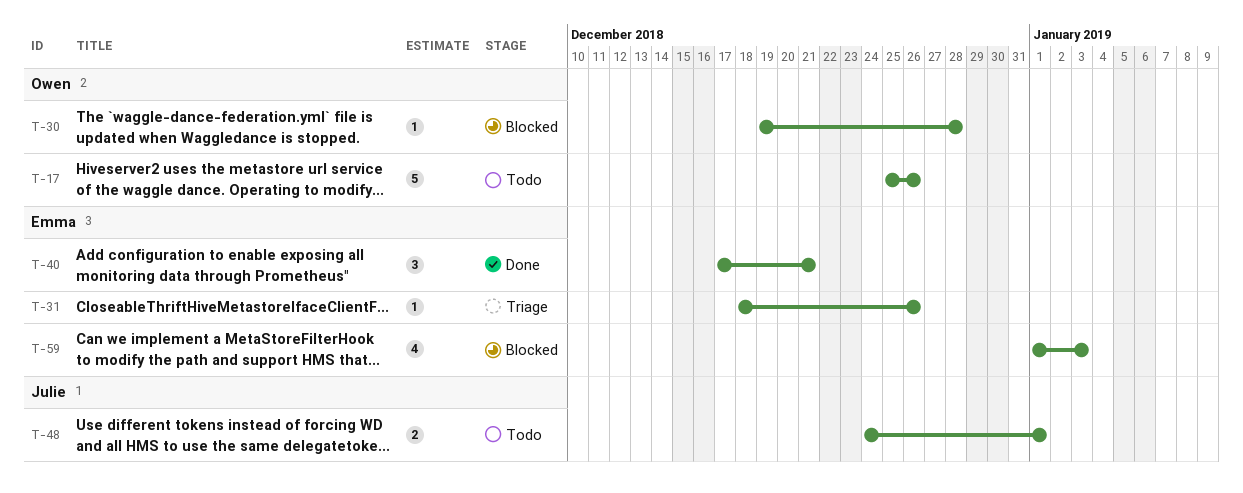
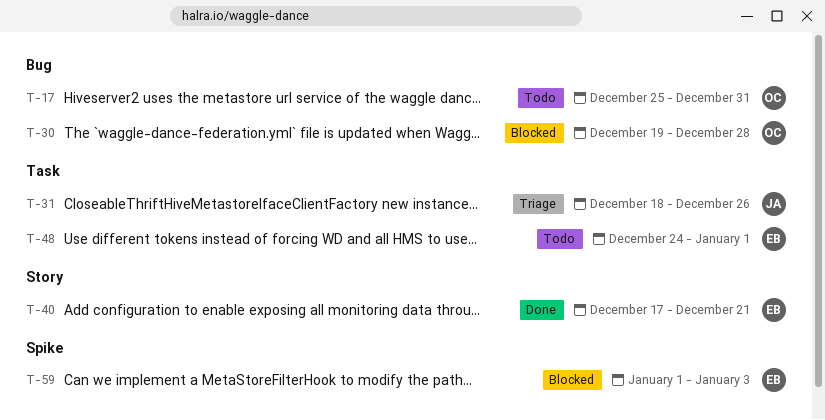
T-17, due: Dec 26 -> Dec 31
T-31, owner: Emma -> Julie
T-48, owner: Julie -> Emma

